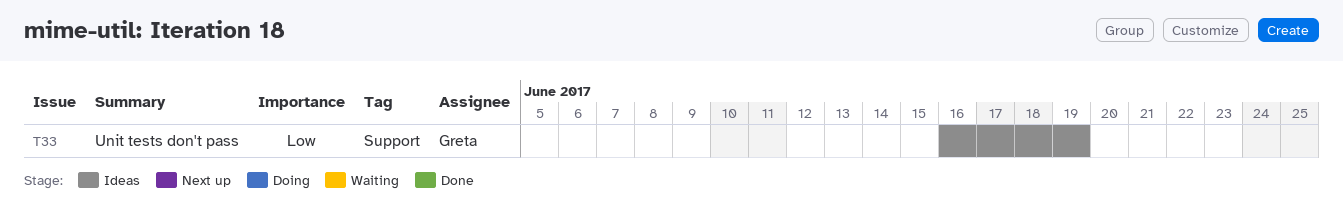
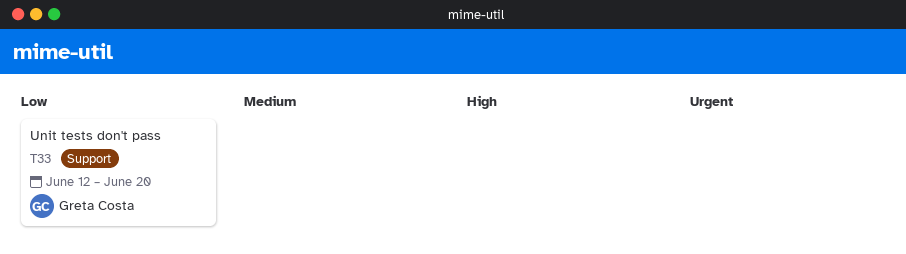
T33, start: Jun 16 -> Jun 12
T33, due: Jun 19 -> Jun 20

